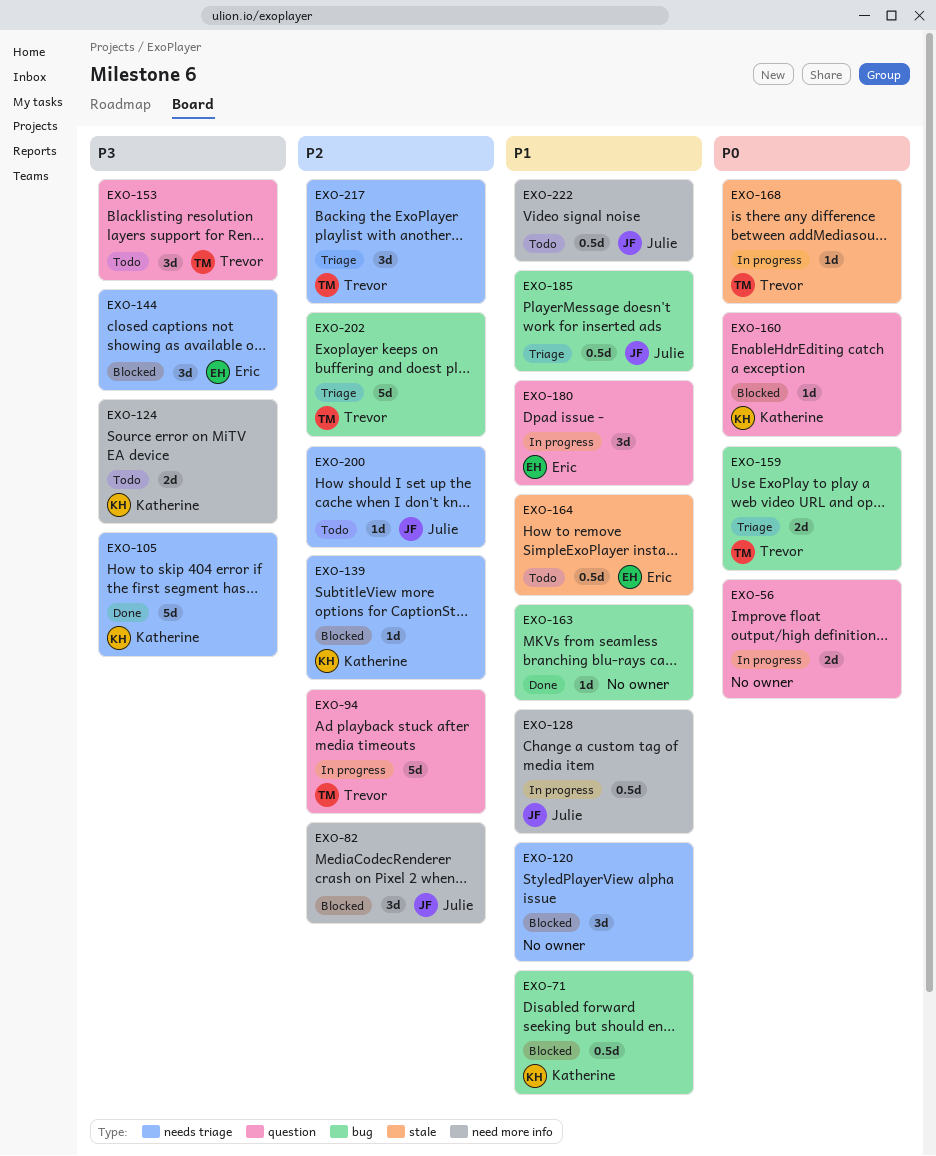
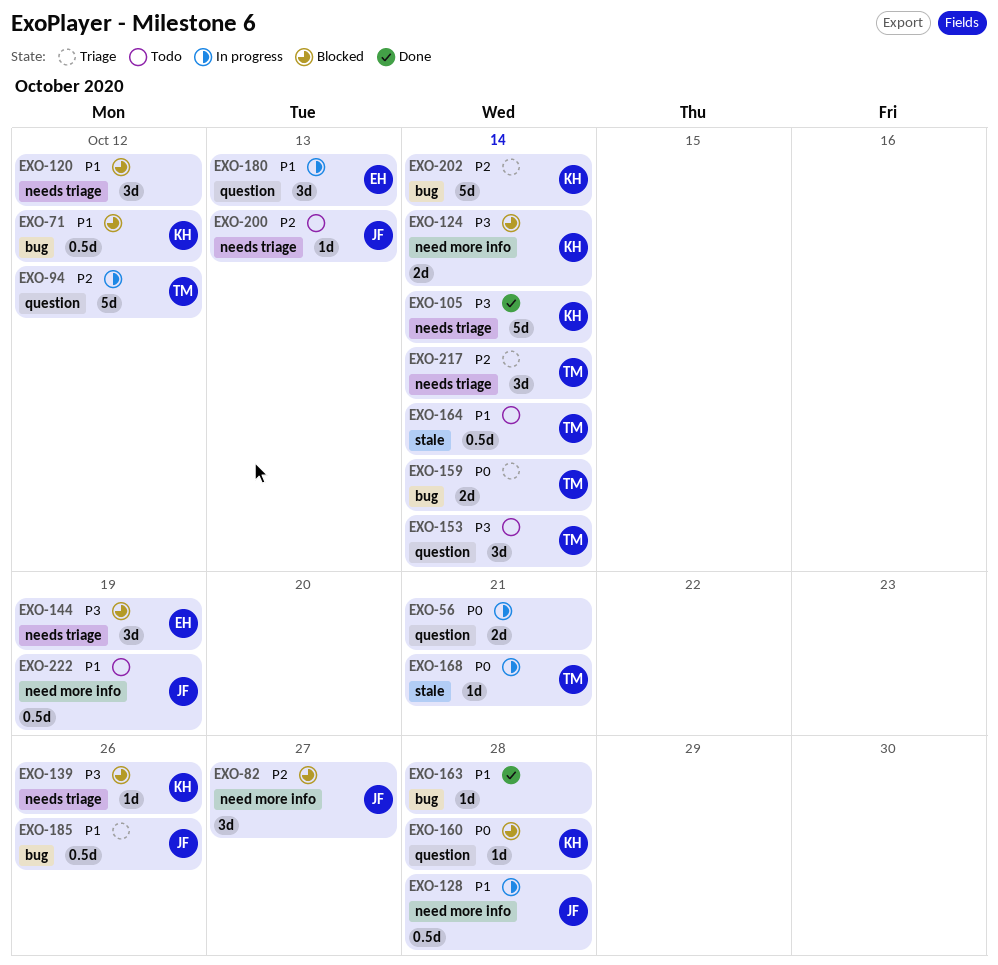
EXO-124, status: Todo -> Blocked
EXO-139, priority: P2 -> P3
EXO-164, owner: Eric -> Trevor
EXO-202, owner: Trevor -> Katherine

